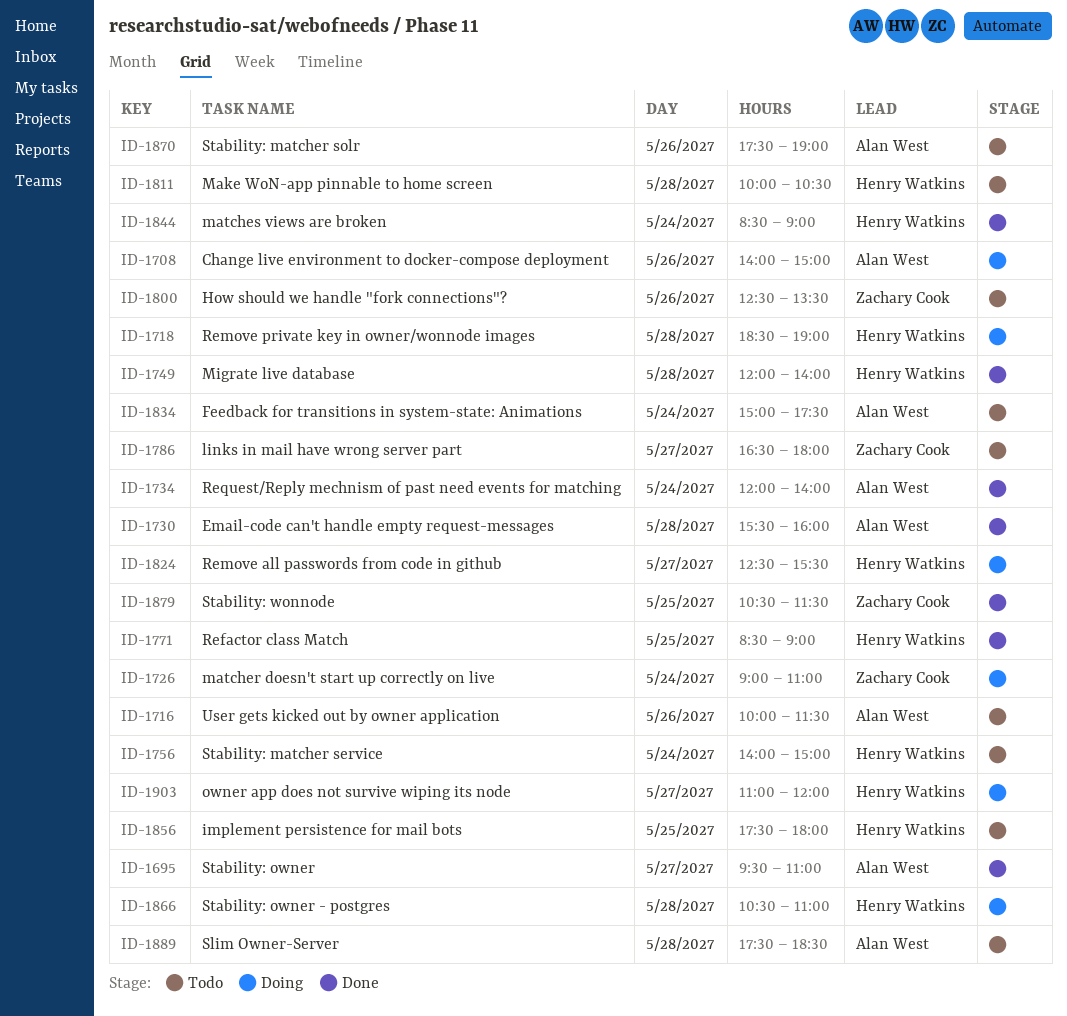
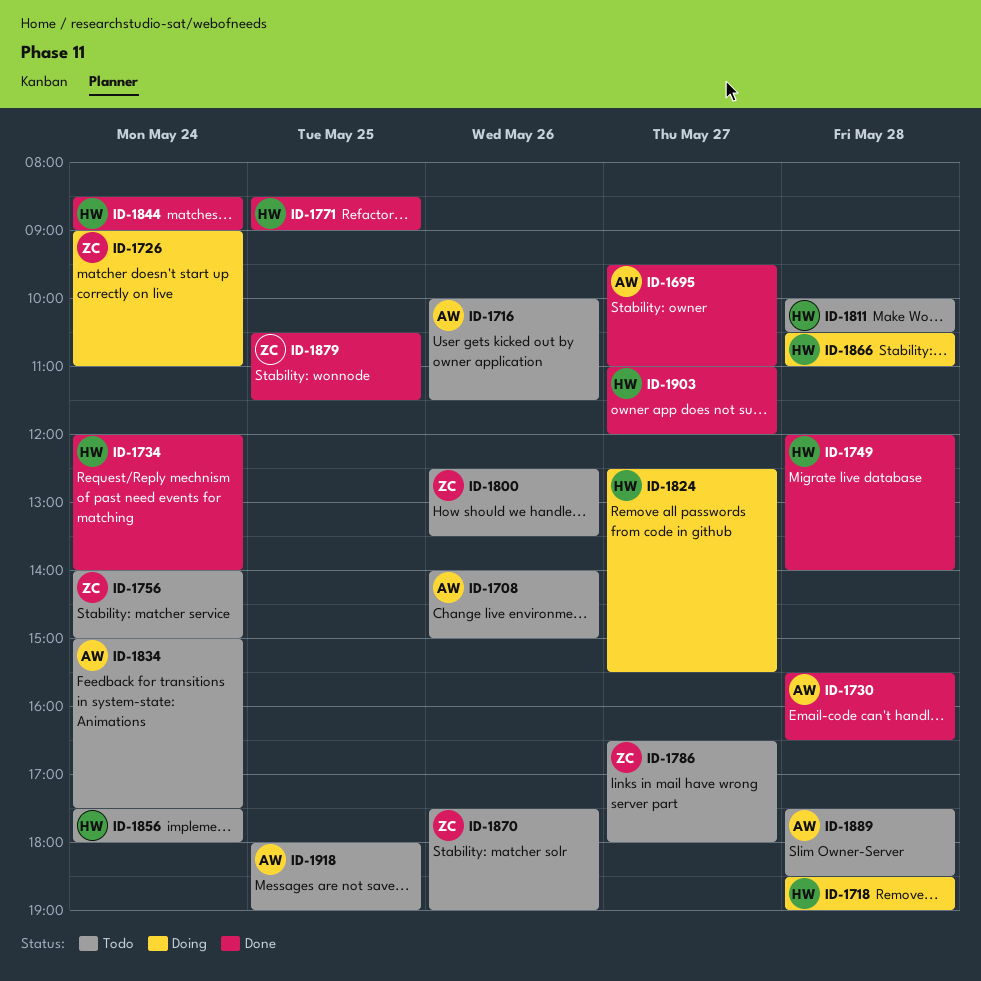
ID-1708, status: Doing -> Todo
ID-1730, ends: 16:00 -> 16:30
ID-1734, owner: Alan West -> Henry Watkins
ID-1756, owner: Henry Watkins -> Zachary Cook
ID-1856, day: May 25 -> May 24
ID-1870, owner: Alan West -> Zachary Cook
ID-1903, status: Doing -> Done
ID-1918: none -> present

